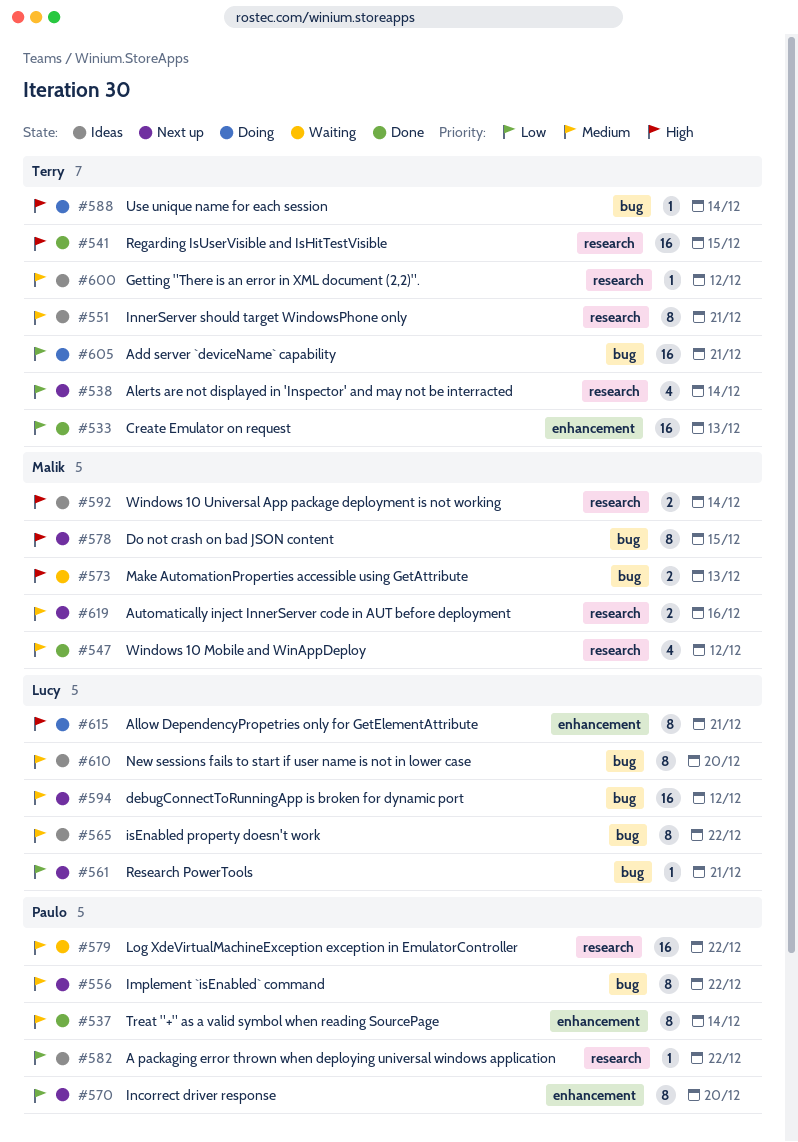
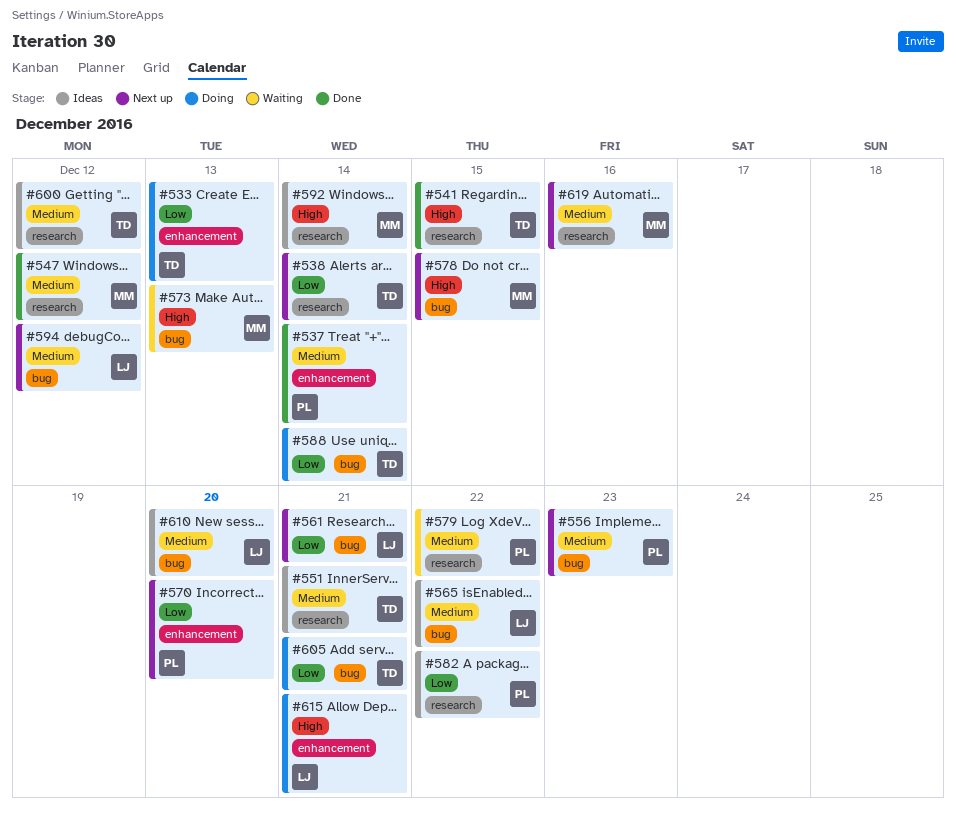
#533, status: Done -> Doing
#556, due: Dec 22 -> Dec 23
#588, priority: High -> Low

